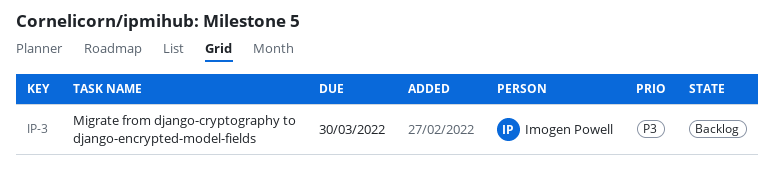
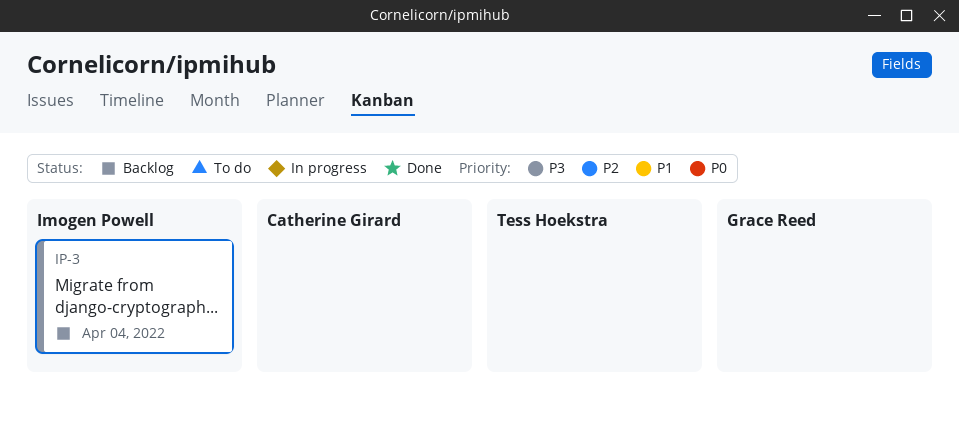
IP-3, due: Mar 30 -> Apr 4

